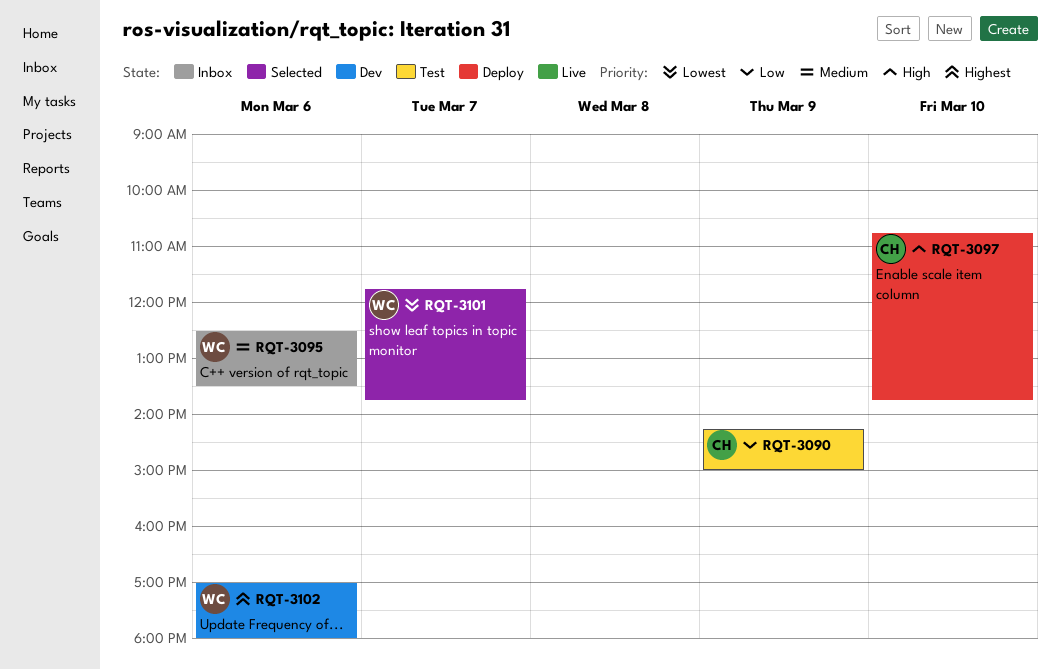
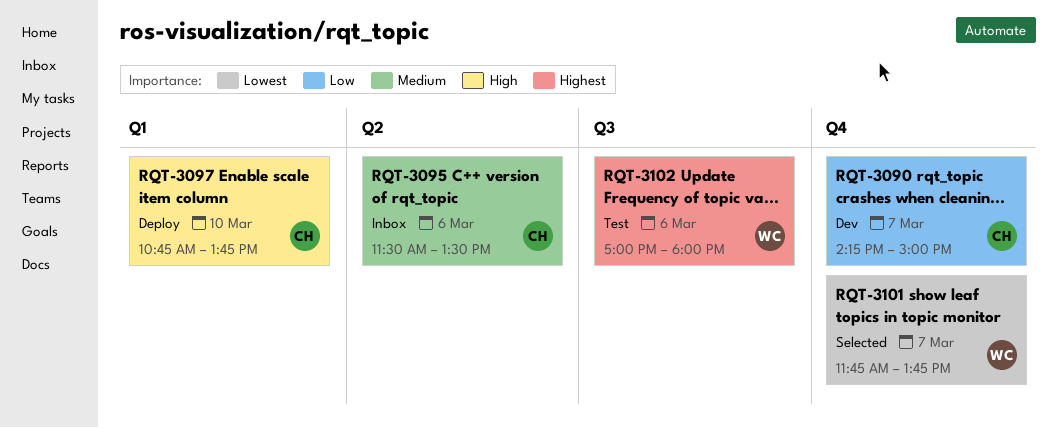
RQT-3090, status: Test -> Dev
RQT-3090, day: Mar 9 -> Mar 7
RQT-3095, owner: WC -> CH
RQT-3095, begins: 12:30 -> 11:30
RQT-3102, status: Dev -> Test

